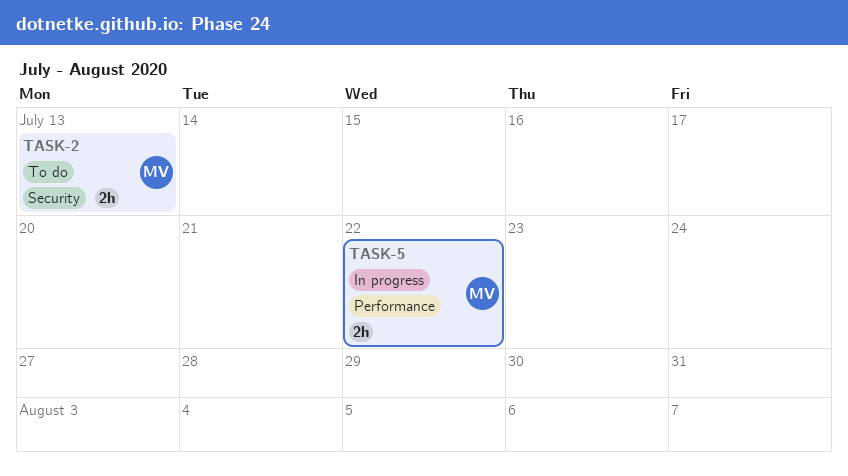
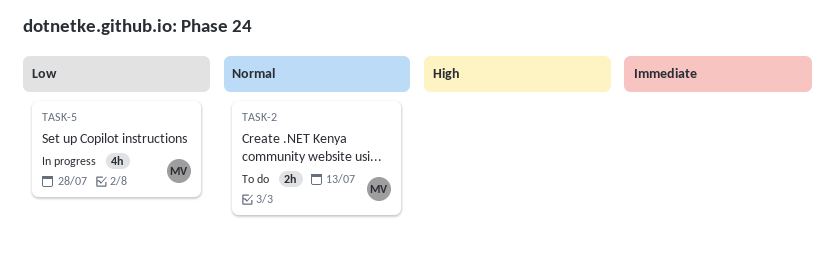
TASK-5, estimate: 2h -> 4h
TASK-5, due: Jul 22 -> Jul 28

